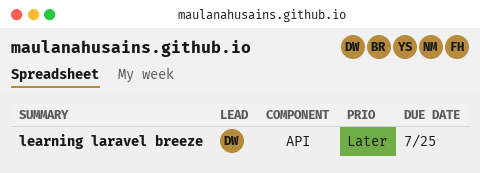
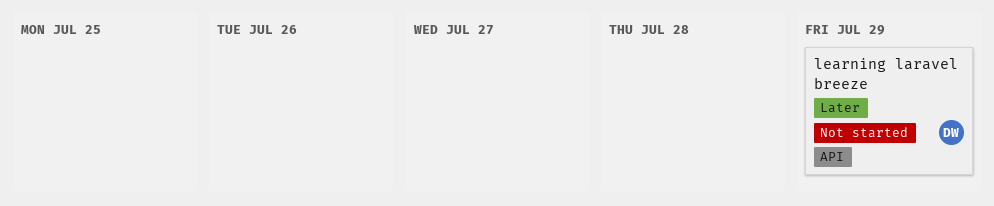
learning laravel breeze, due: Jul 25 -> Jul 29

